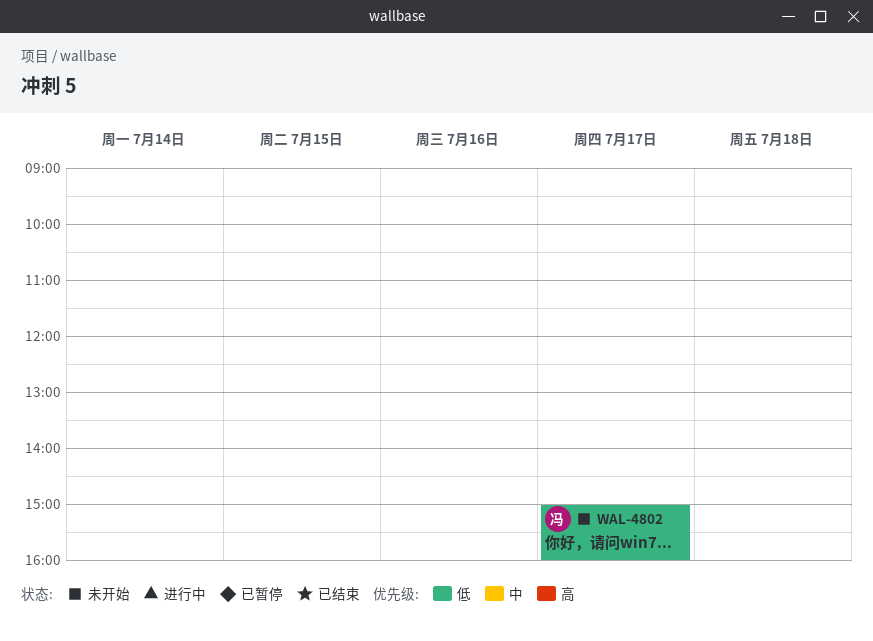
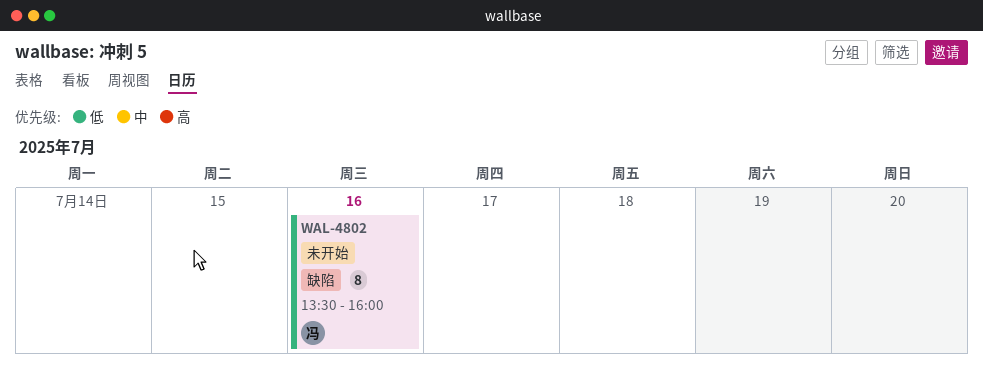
WAL-4802, day: Jul 17 -> Jul 16
WAL-4802, begins: 15:00 -> 13:30

